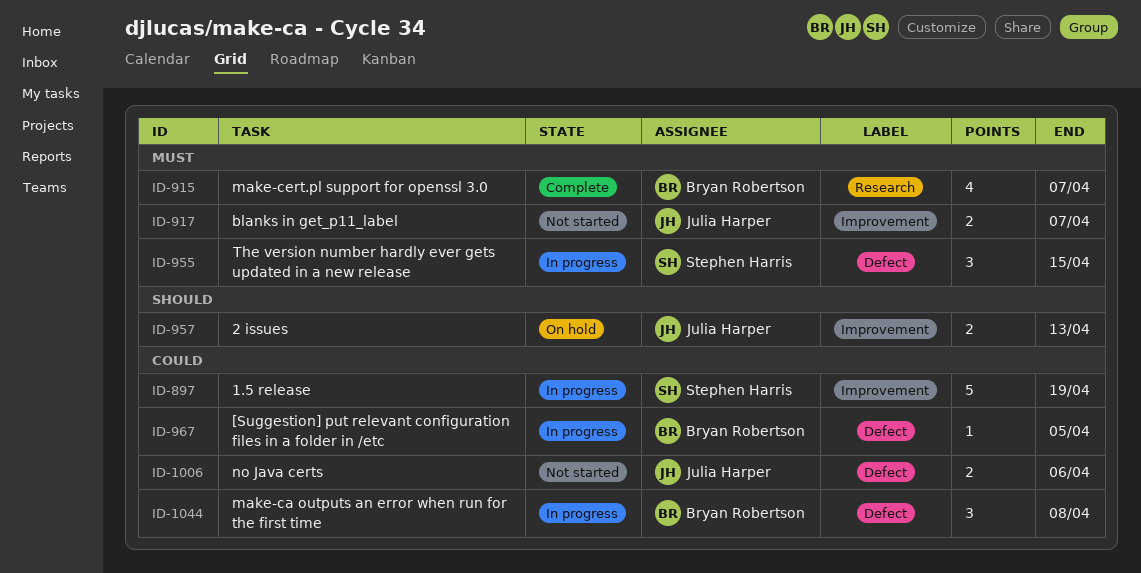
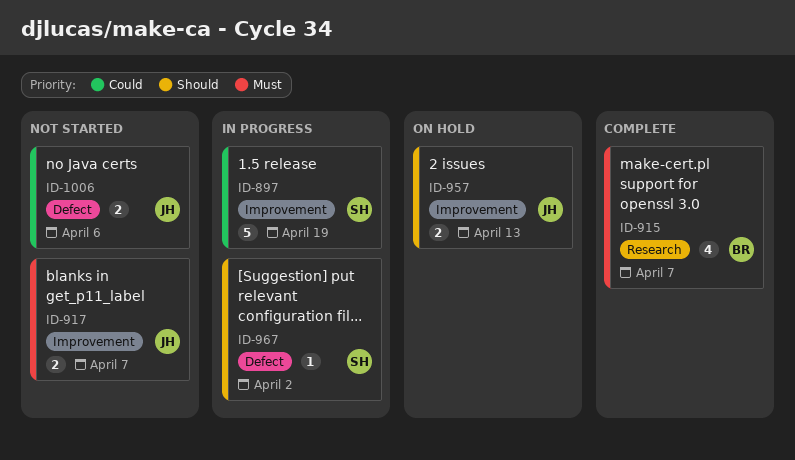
ID-955: present -> none
ID-967, owner: Bryan Robertson -> Stephen Harris
ID-967, priority: Could -> Should
ID-967, due: Apr 5 -> Apr 2
ID-1044: present -> none

